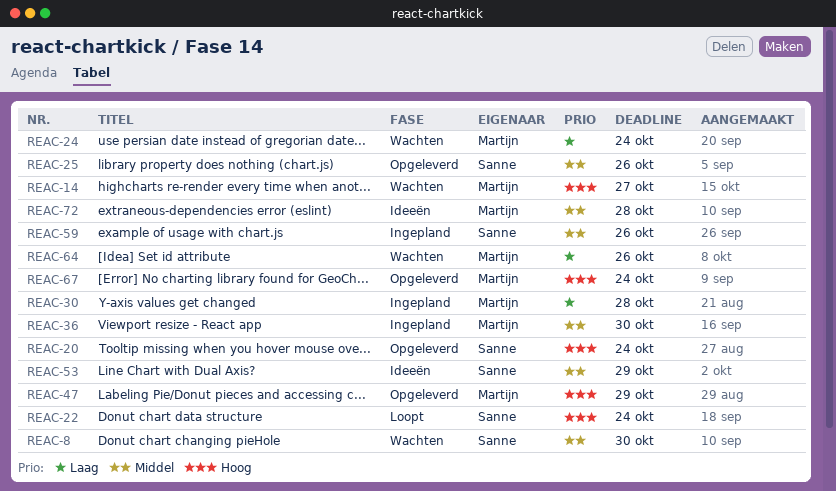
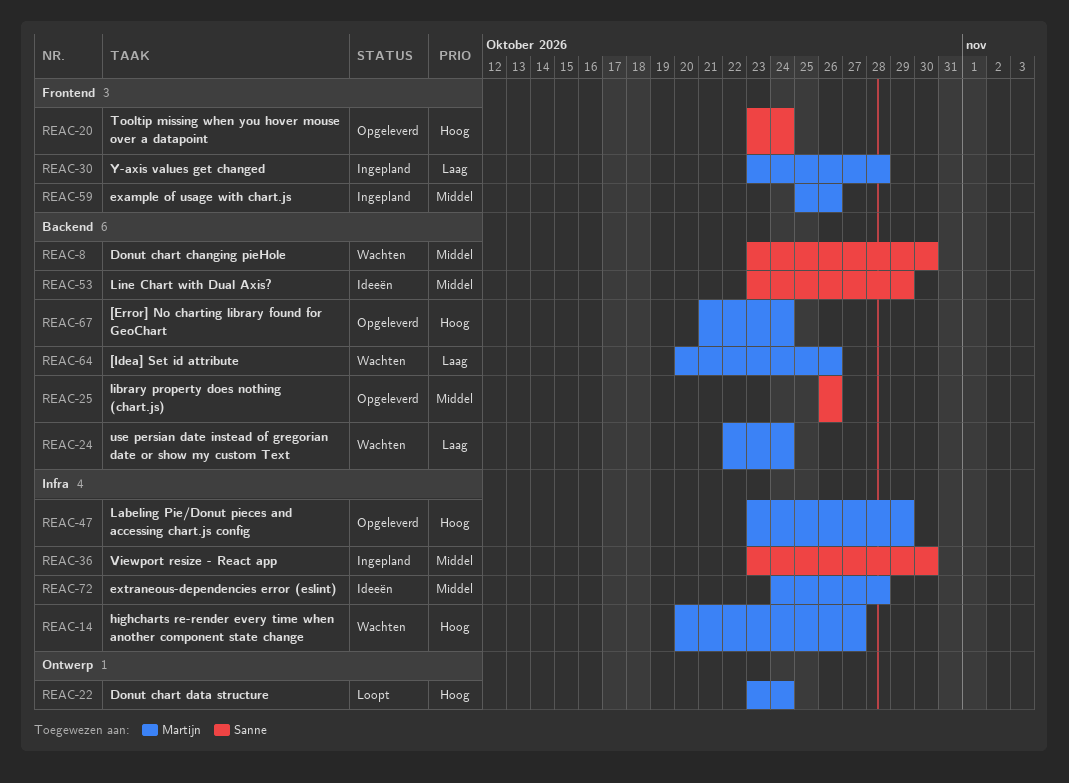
REAC-22, owner: Sanne -> Martijn
REAC-36, owner: Martijn -> Sanne
REAC-59, owner: Sanne -> Martijn

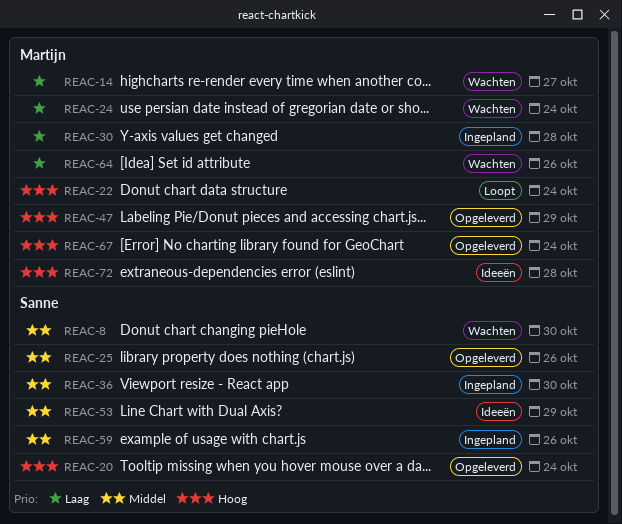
REAC-14, priority: Hoog -> Laag
REAC-59, owner: Martijn -> Sanne
REAC-72, priority: Middel -> Hoog

